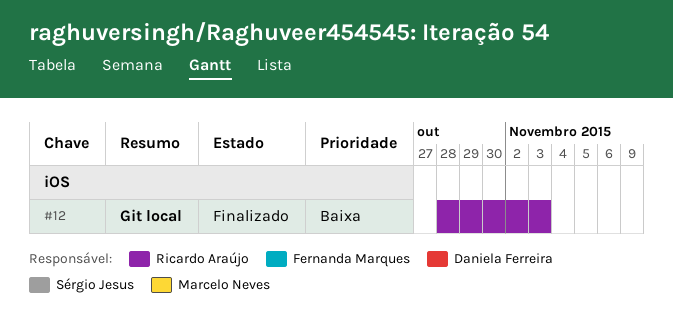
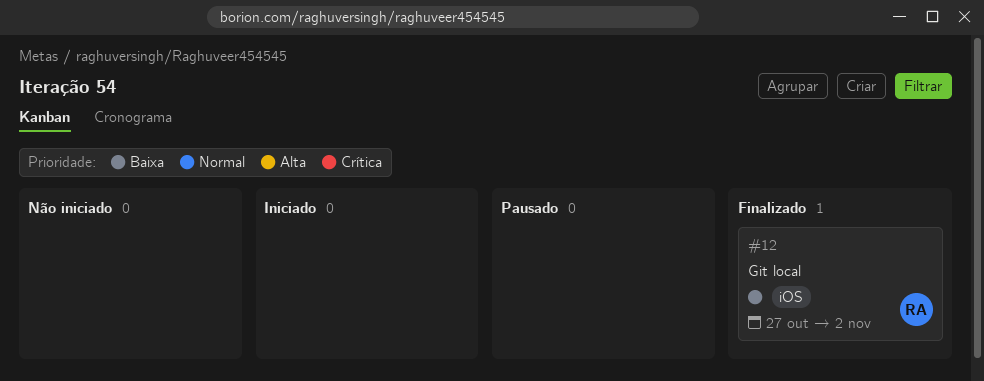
#12, start: Oct 28 -> Oct 27
#12, due: Nov 3 -> Nov 2

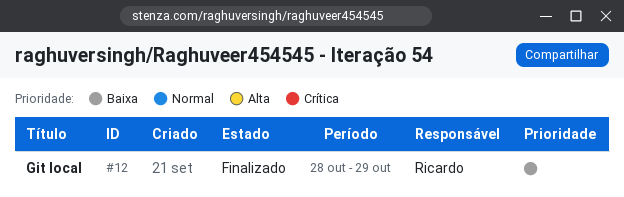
#12, start: Oct 27 -> Oct 28
#12, due: Nov 2 -> Oct 29

